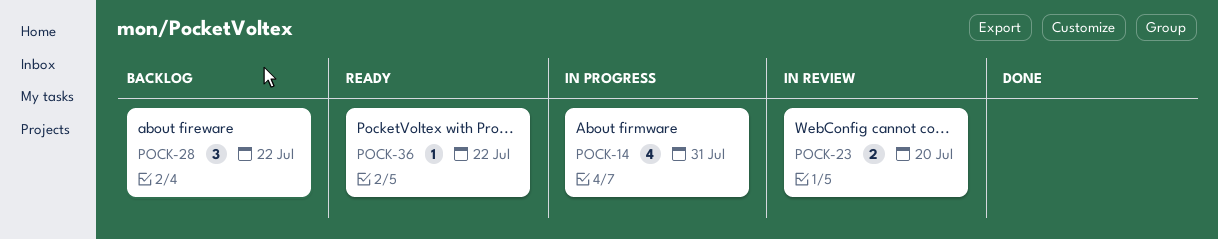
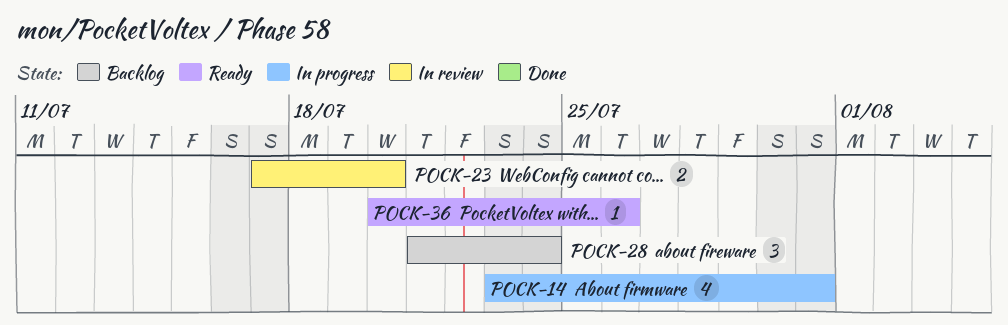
POCK-28, due: Jul 22 -> Jul 24
POCK-36, due: Jul 22 -> Jul 26

